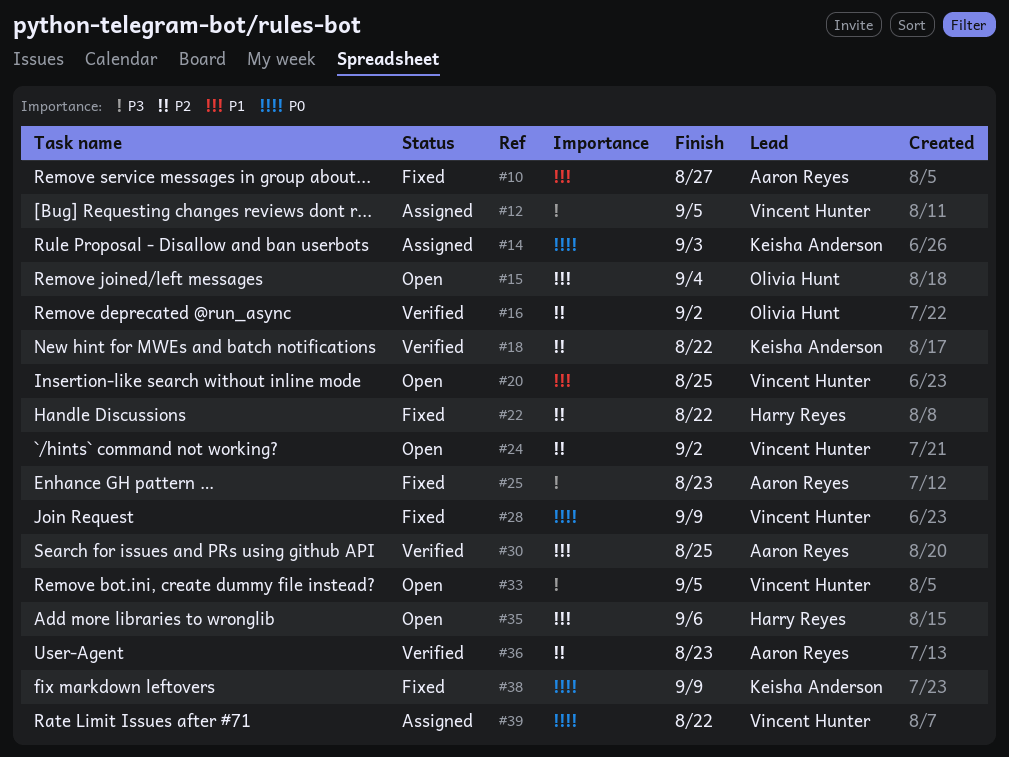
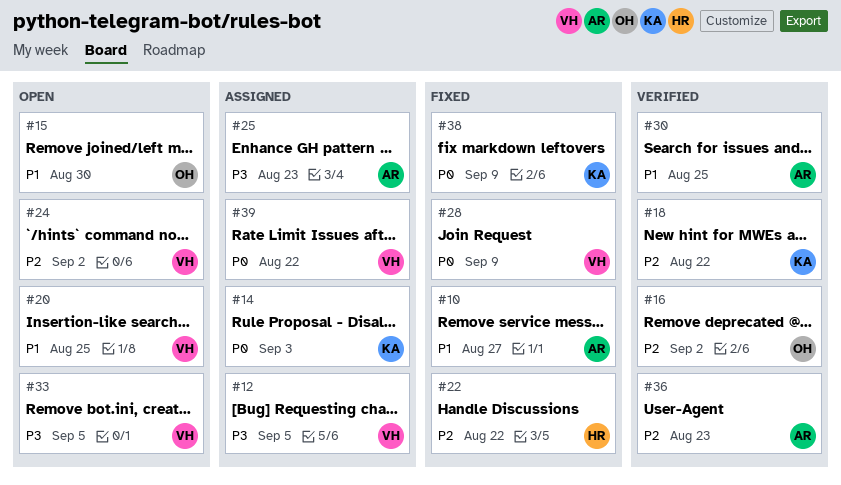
#15, due: Sep 4 -> Aug 30
#25, status: Fixed -> Assigned
#35: present -> none

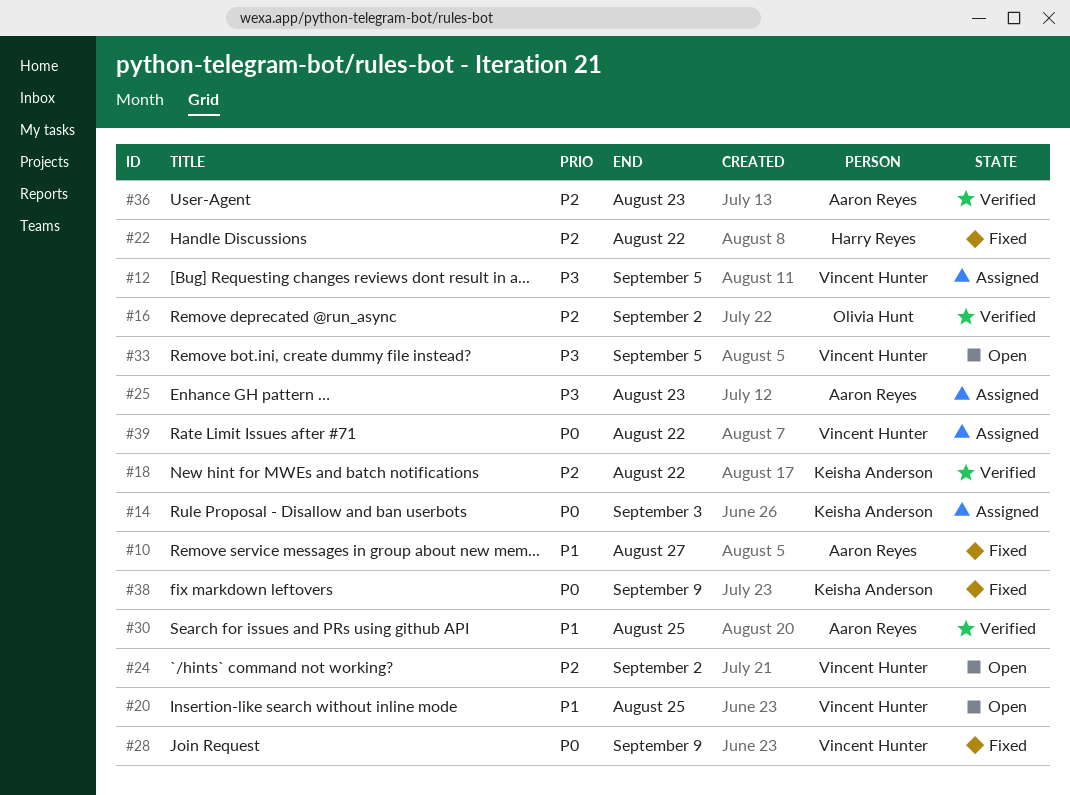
#15: present -> none

